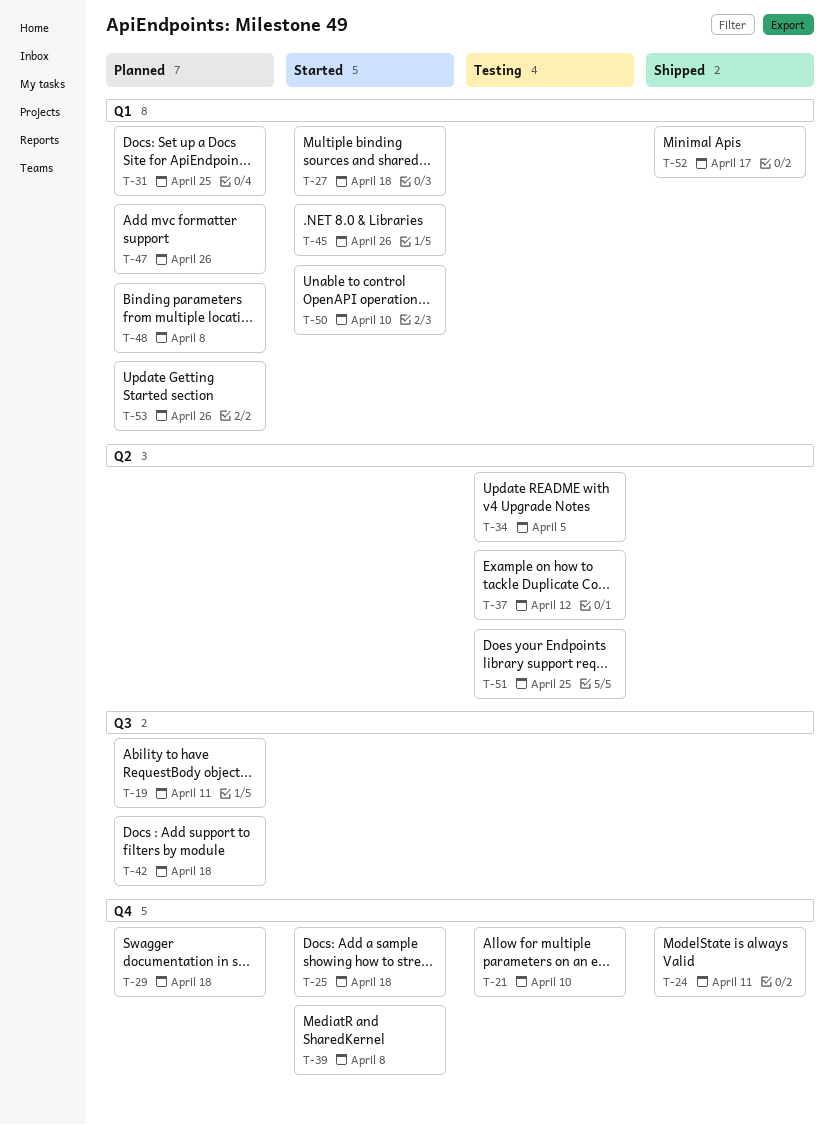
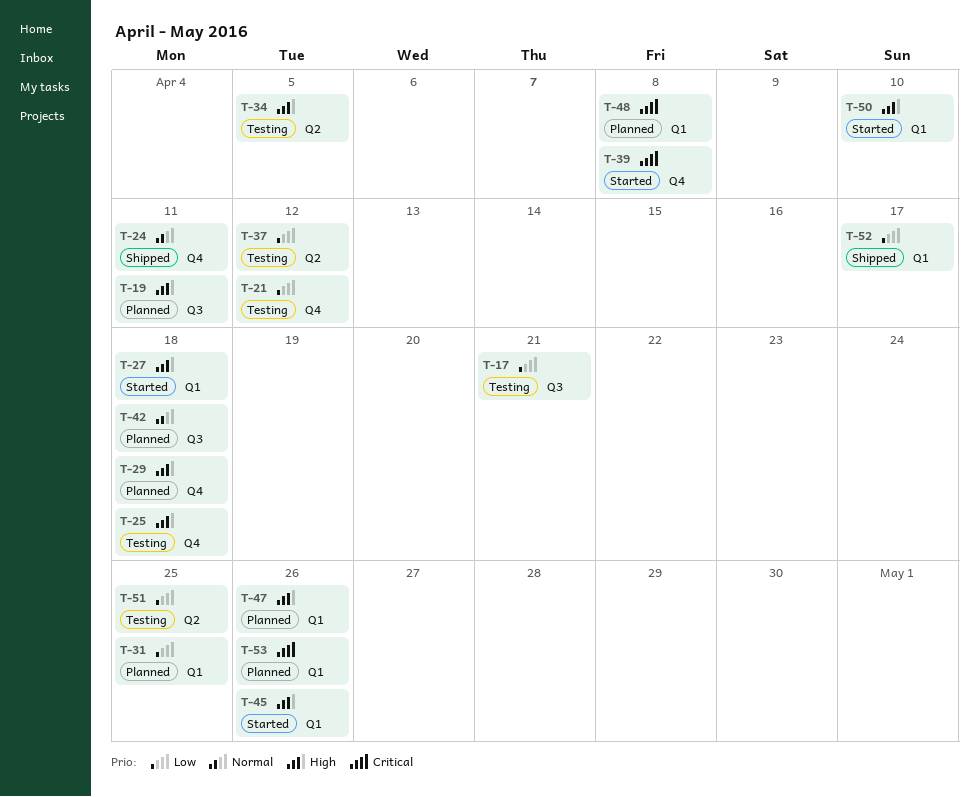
T-17: none -> present
T-21, due: Apr 10 -> Apr 12
T-25, status: Started -> Testing

